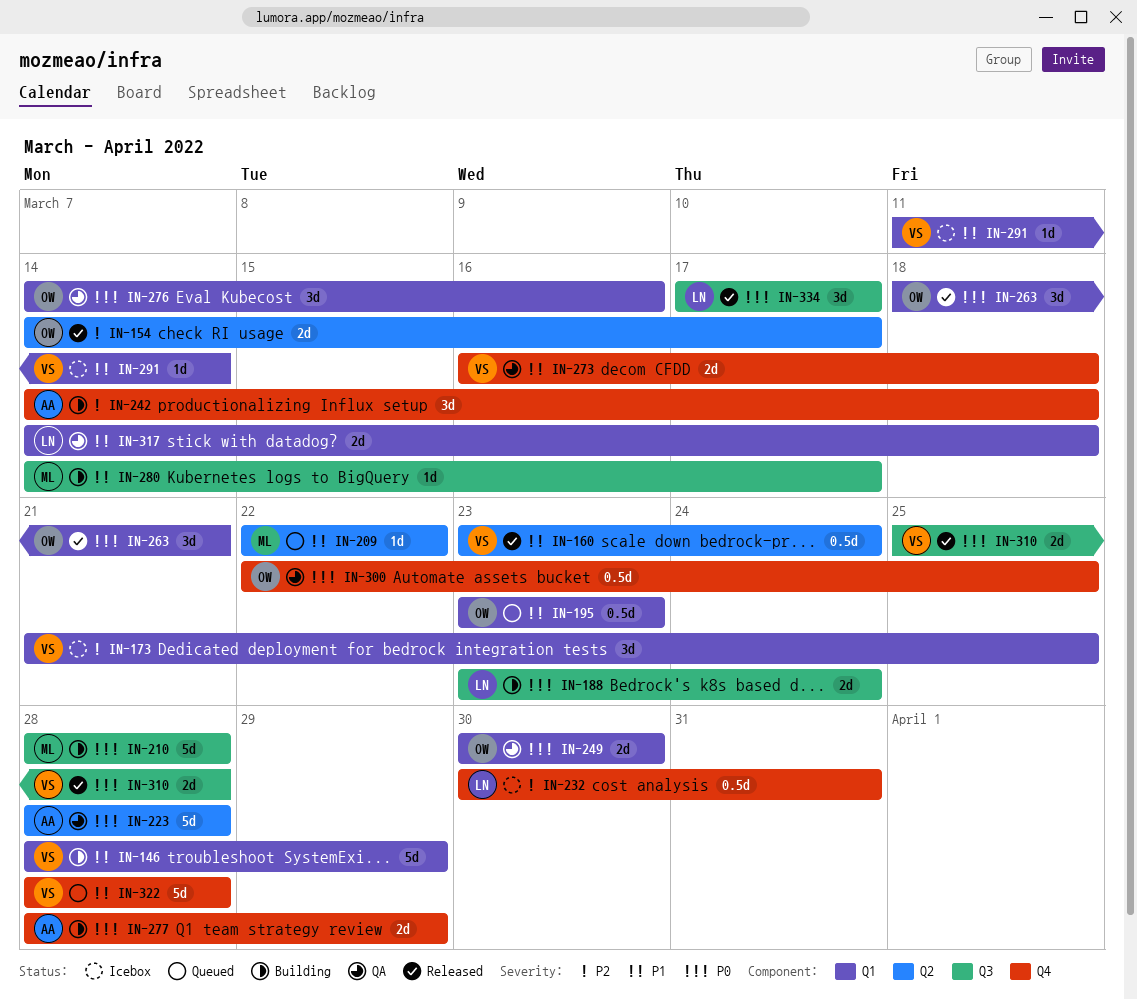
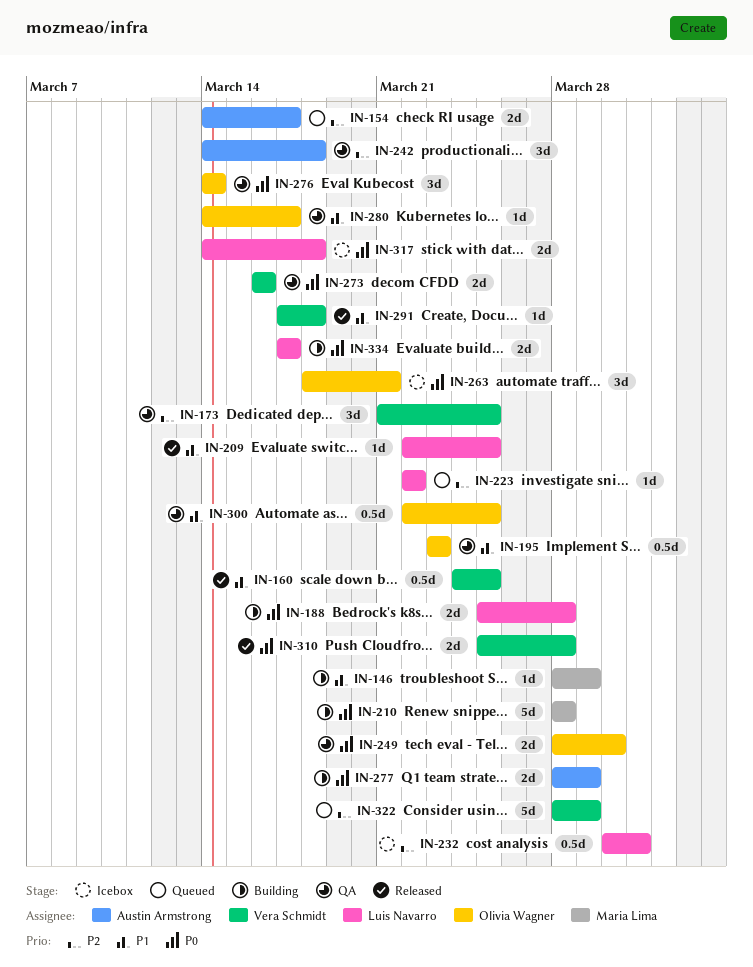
IN-146, owner: Vera Schmidt -> Maria Lima
IN-146, estimate: 5d -> 1d
IN-154, status: Released -> Queued
IN-154, owner: Olivia Wagner -> Austin Armstrong
IN-160, start: Mar 23 -> Mar 24
IN-160, due: Mar 24 -> Mar 25
IN-173, status: Icebox -> QA
IN-188, start: Mar 23 -> Mar 25
IN-188, due: Mar 24 -> Mar 28
IN-195, status: Queued -> QA
IN-209, status: Queued -> Released
IN-209, owner: Maria Lima -> Luis Navarro
IN-209, due: Mar 22 -> Mar 25
IN-223, status: QA -> Queued
IN-223, owner: Austin Armstrong -> Luis Navarro
IN-223, priority: P0 -> P2
IN-223, estimate: 5d -> 1d
IN-223, start: Mar 28 -> Mar 22
IN-223, due: Mar 28 -> Mar 22
IN-242, status: Building -> QA
IN-249, start: Mar 30 -> Mar 28
IN-263, status: Released -> Icebox
IN-273, priority: P1 -> P0
IN-273, due: Mar 18 -> Mar 16
IN-276, due: Mar 16 -> Mar 14
IN-280, status: Building -> QA
IN-280, owner: Maria Lima -> Olivia Wagner
IN-291, status: Icebox -> Released
IN-291, start: Mar 11 -> Mar 17
IN-291, due: Mar 14 -> Mar 18
IN-300, priority: P0 -> P1
IN-317, status: QA -> Icebox
IN-317, priority: P1 -> P0
IN-322, priority: P1 -> P2
IN-322, due: Mar 28 -> Mar 29
IN-334, status: Released -> Building
IN-334, estimate: 3d -> 2d

